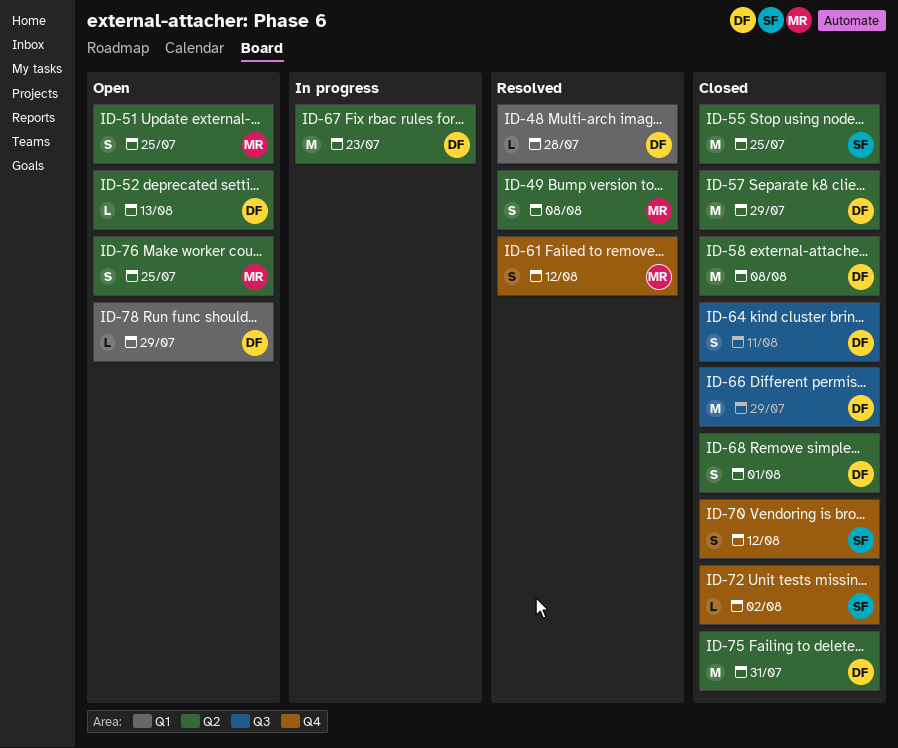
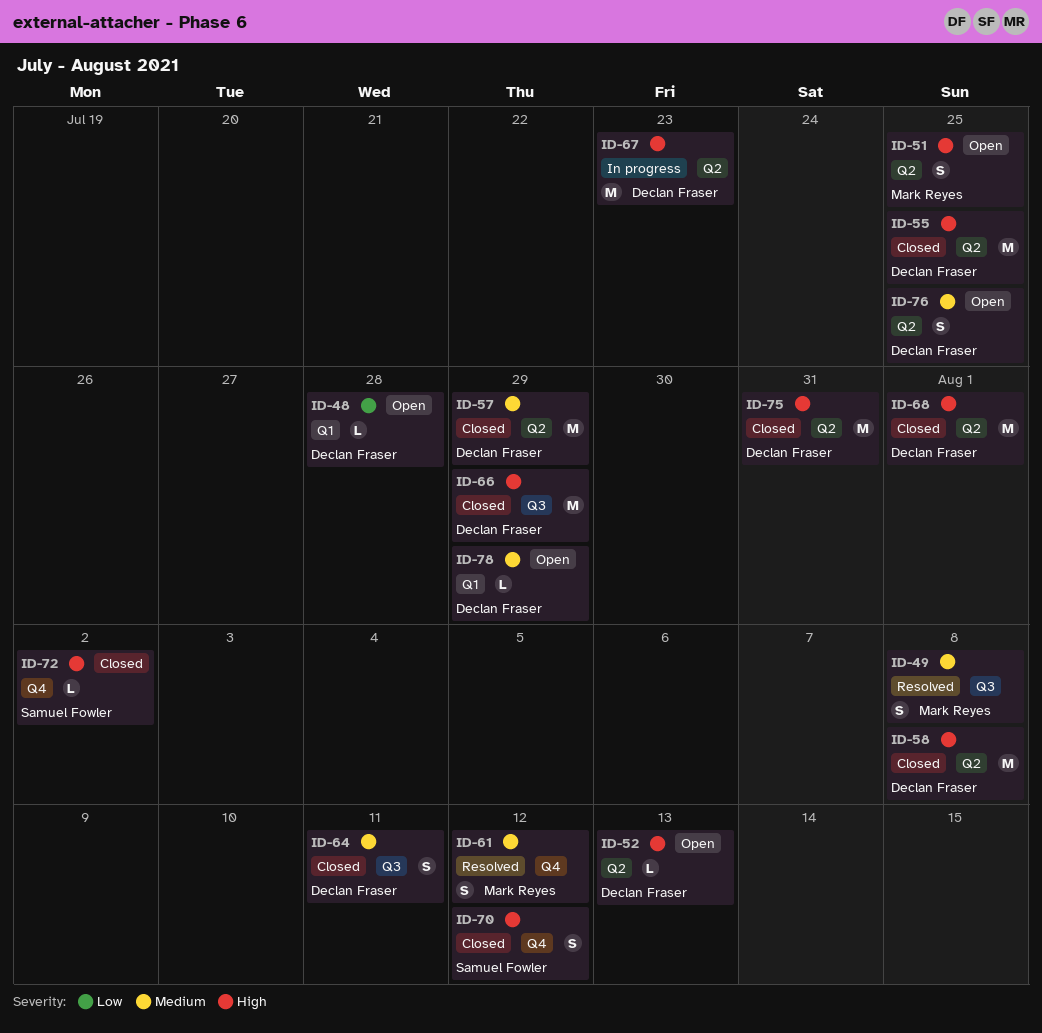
ID-48, status: Resolved -> Open
ID-49, label: Q2 -> Q3
ID-55, owner: Samuel Fowler -> Declan Fraser
ID-68, estimate: S -> M
ID-76, owner: Mark Reyes -> Declan Fraser

